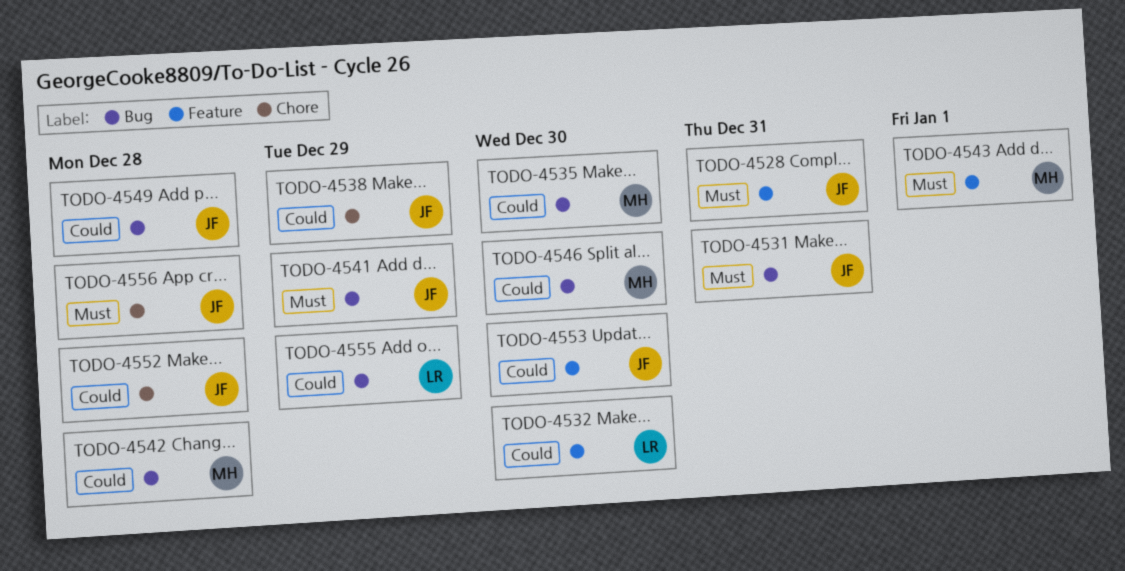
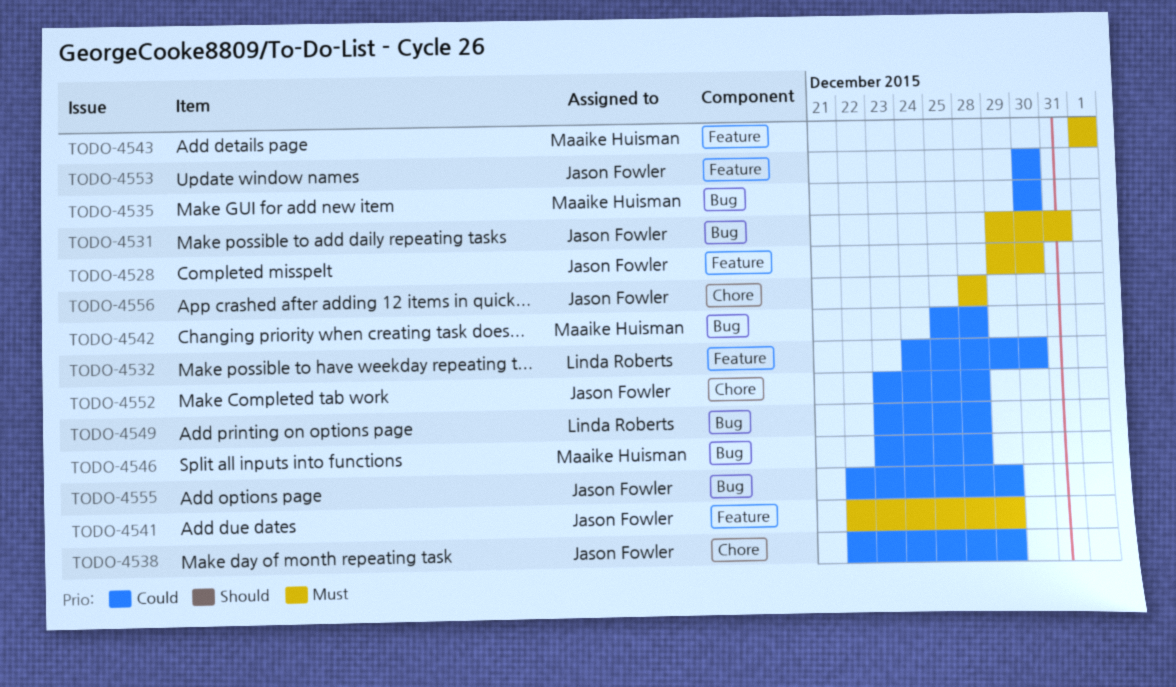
TODO-4528, due: Dec 31 -> Dec 30
TODO-4541, label: Bug -> Feature
TODO-4546, due: Dec 30 -> Dec 28
TODO-4549, owner: Jason Fowler -> Linda Roberts
TODO-4555, owner: Linda Roberts -> Jason Fowler

